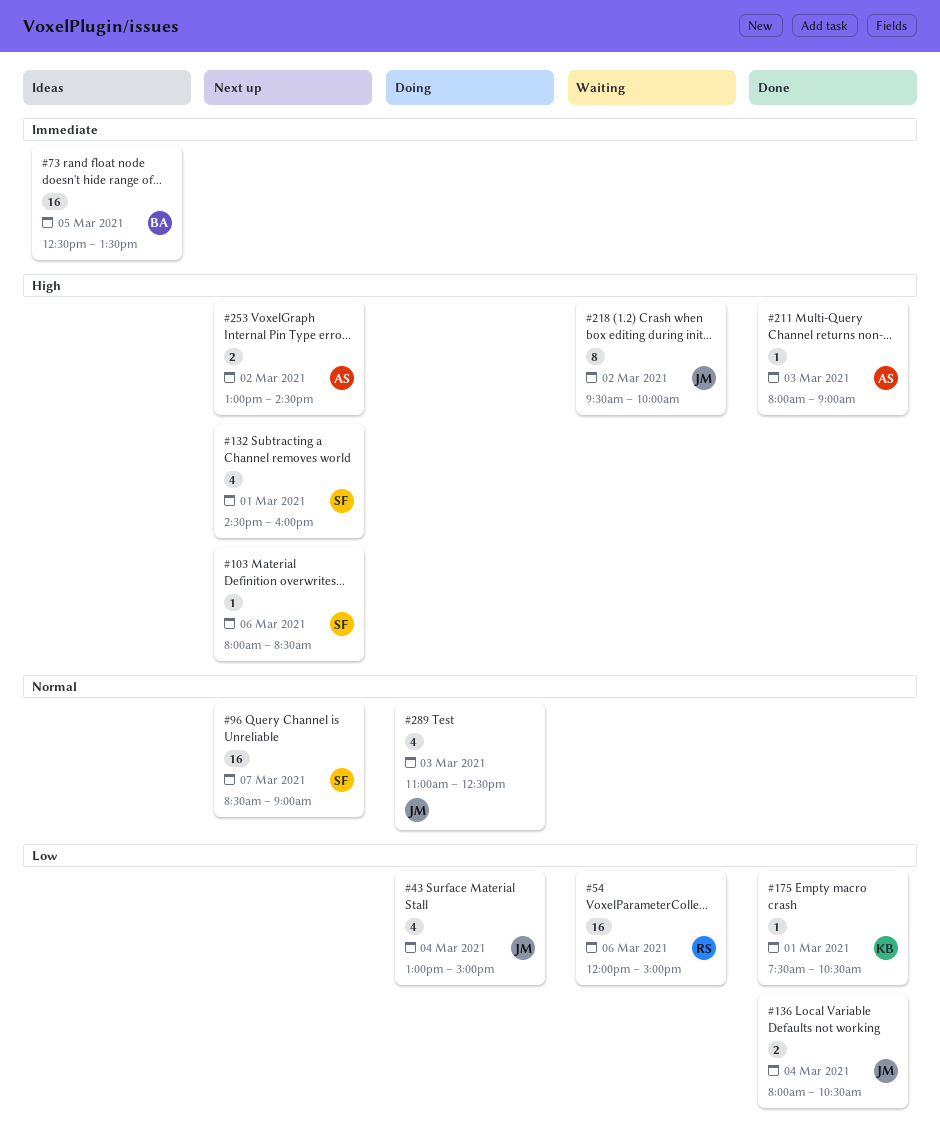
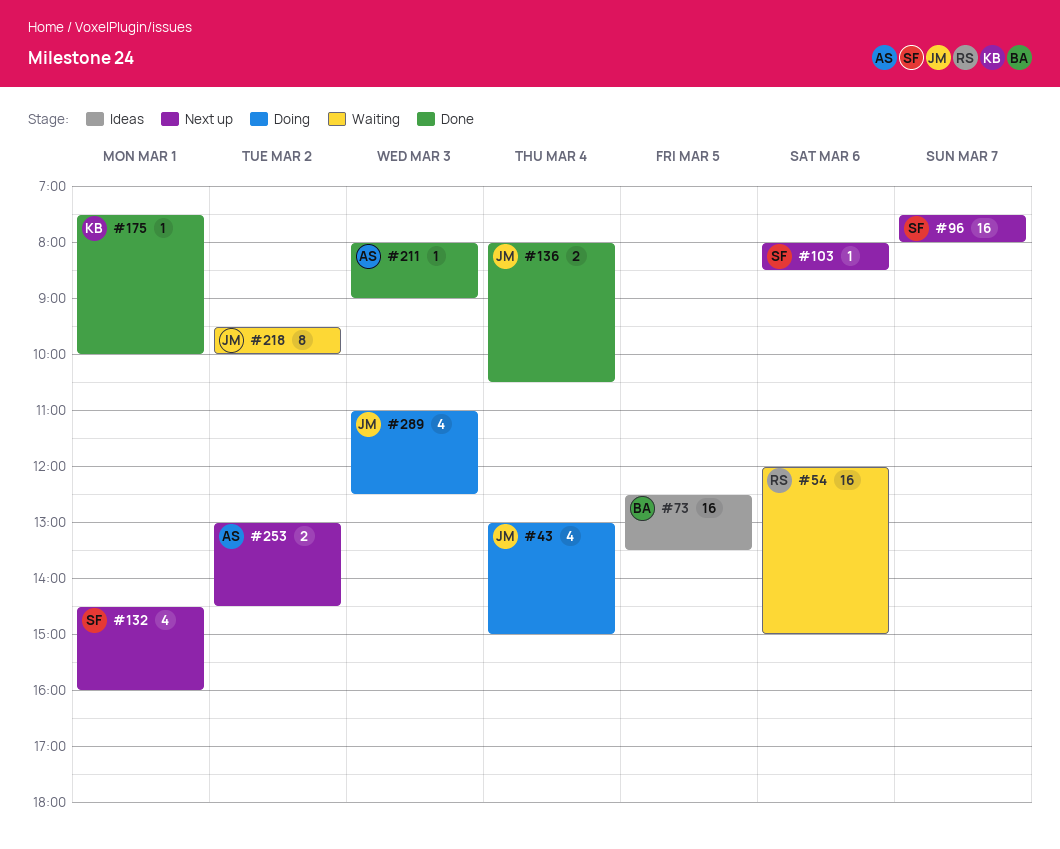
#96, begins: 08:30 -> 07:30
#96, ends: 09:00 -> 08:00
#175, ends: 10:30 -> 10:00

